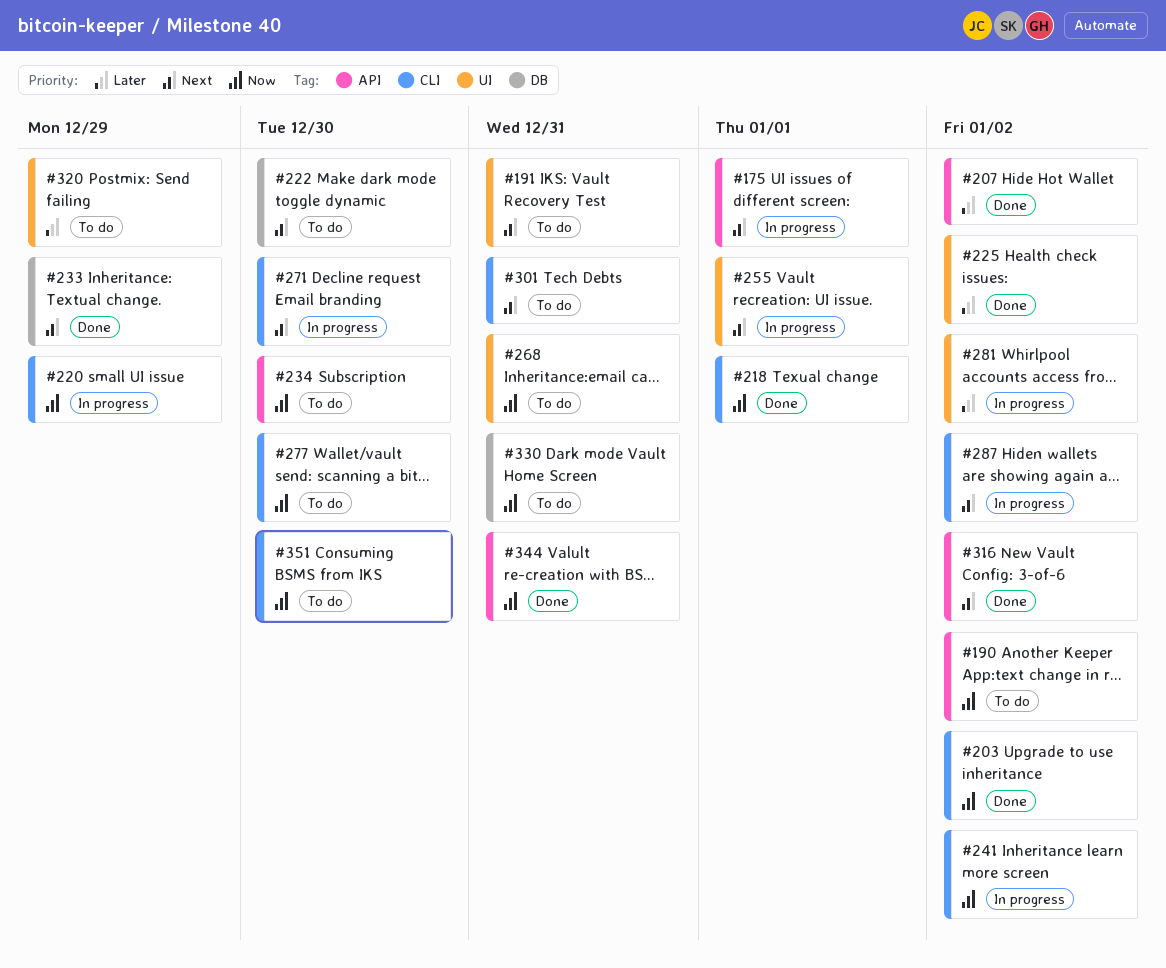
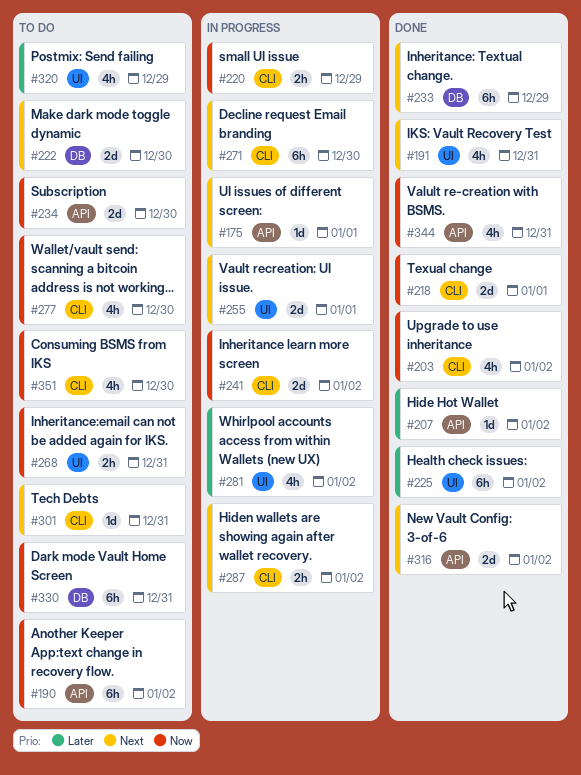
#191, status: To do -> Done

